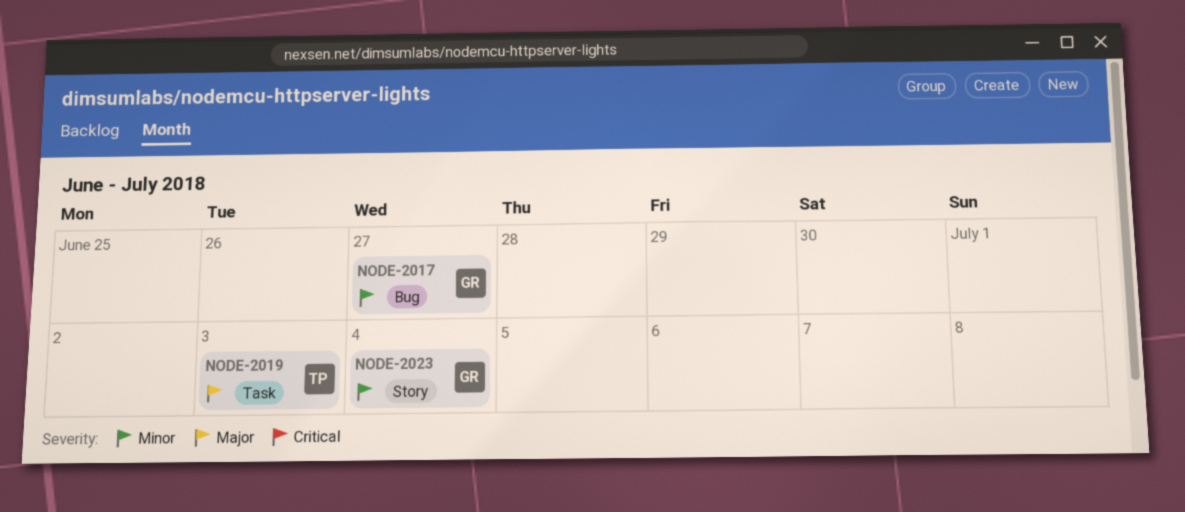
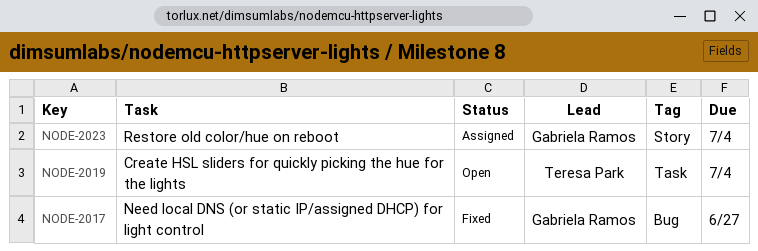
NODE-2019, due: Jul 3 -> Jul 4

